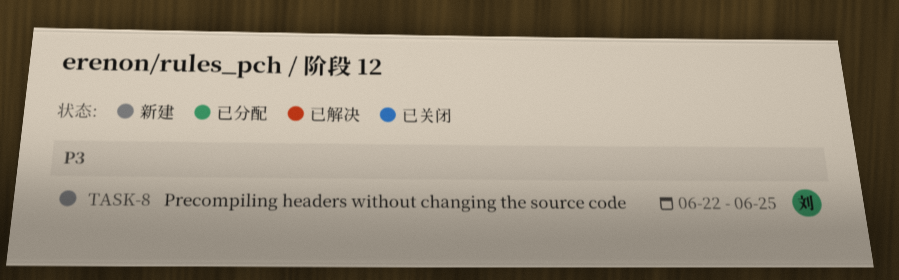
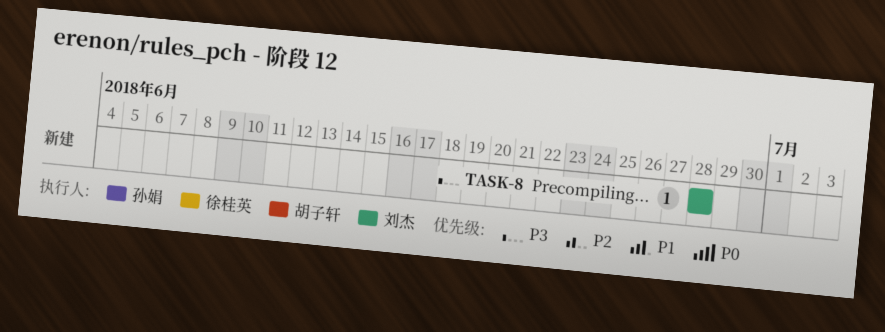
TASK-8, start: Jun 22 -> Jun 28
TASK-8, due: Jun 25 -> Jun 28

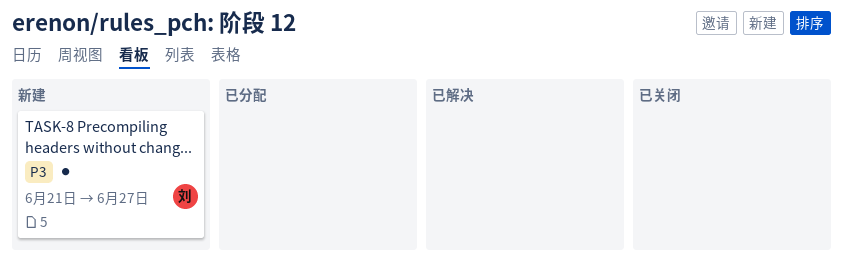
TASK-8, start: Jun 28 -> Jun 21
TASK-8, due: Jun 28 -> Jun 27

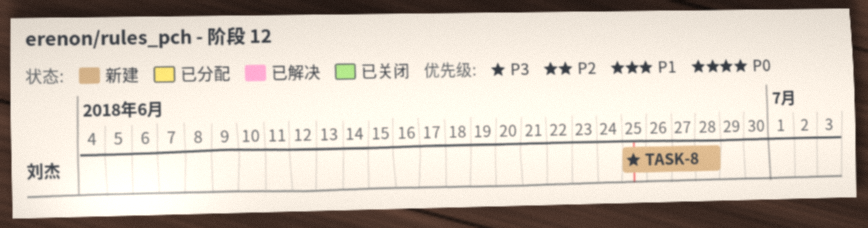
TASK-8, start: Jun 21 -> Jun 25
TASK-8, due: Jun 27 -> Jun 28

